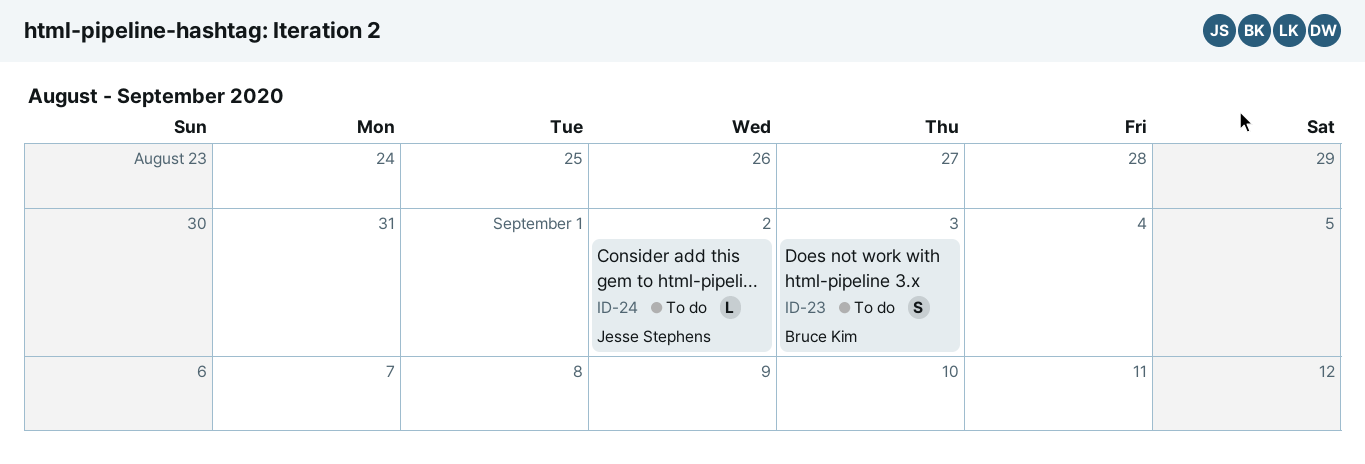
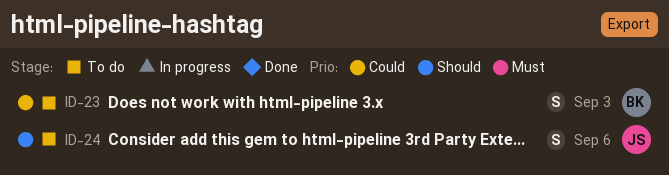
ID-24, estimate: L -> S
ID-24, due: Sep 2 -> Sep 6

